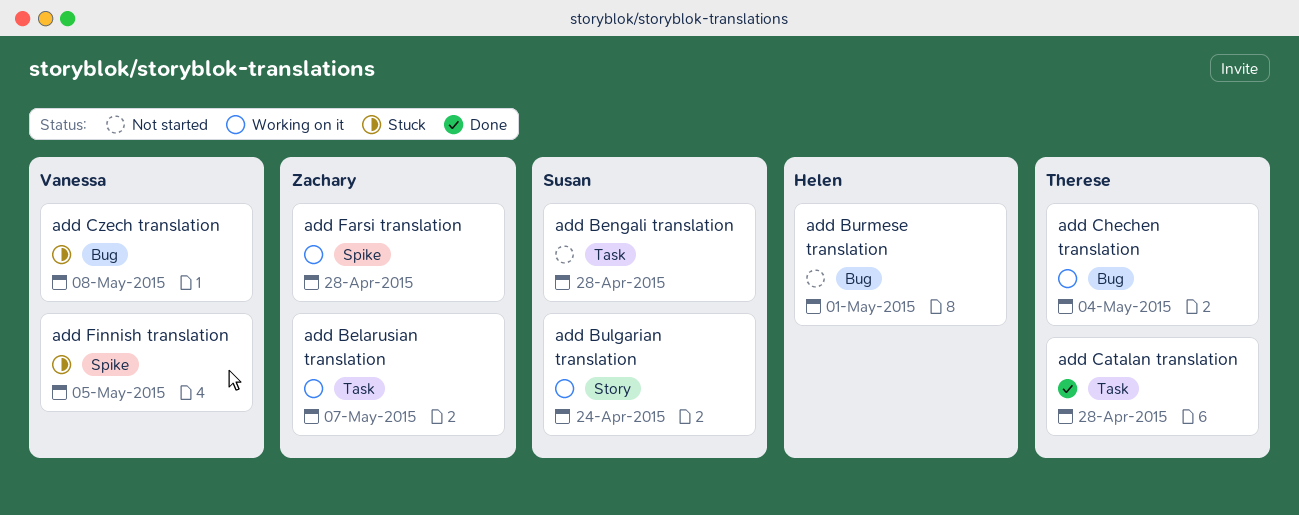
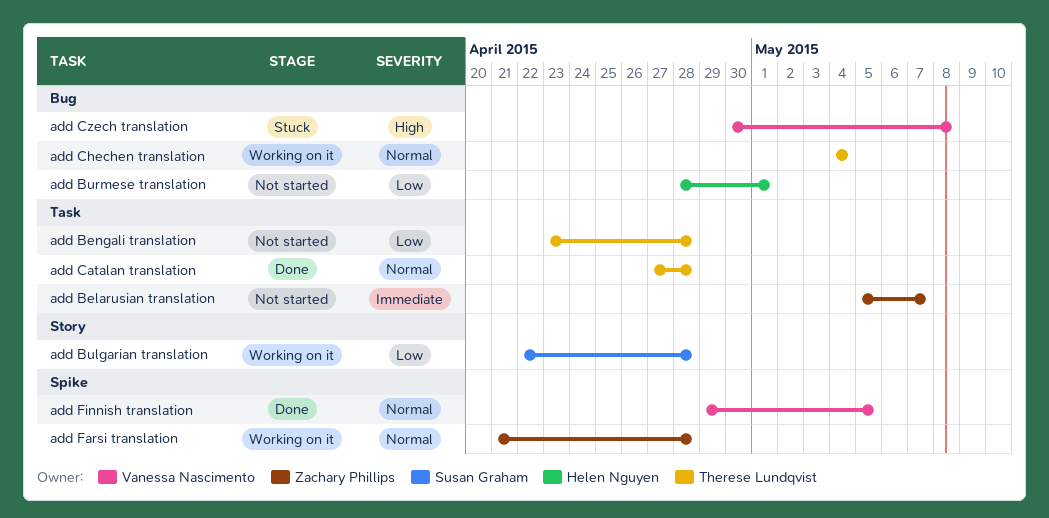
add Belarusian translation, status: Working on it -> Not started
add Bengali translation, owner: Susan Graham -> Therese Lundqvist
add Bulgarian translation, due: Apr 24 -> Apr 28
add Finnish translation, status: Stuck -> Done

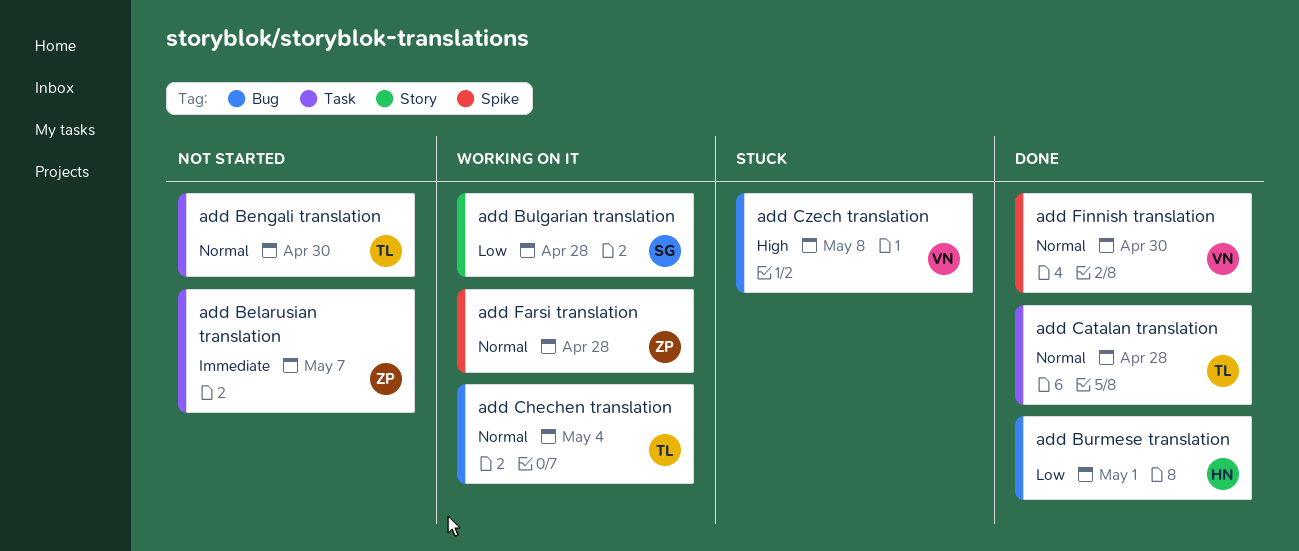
add Bengali translation, priority: Low -> Normal
add Bengali translation, due: Apr 28 -> Apr 30
add Burmese translation, status: Not started -> Done
add Finnish translation, due: May 5 -> Apr 30

